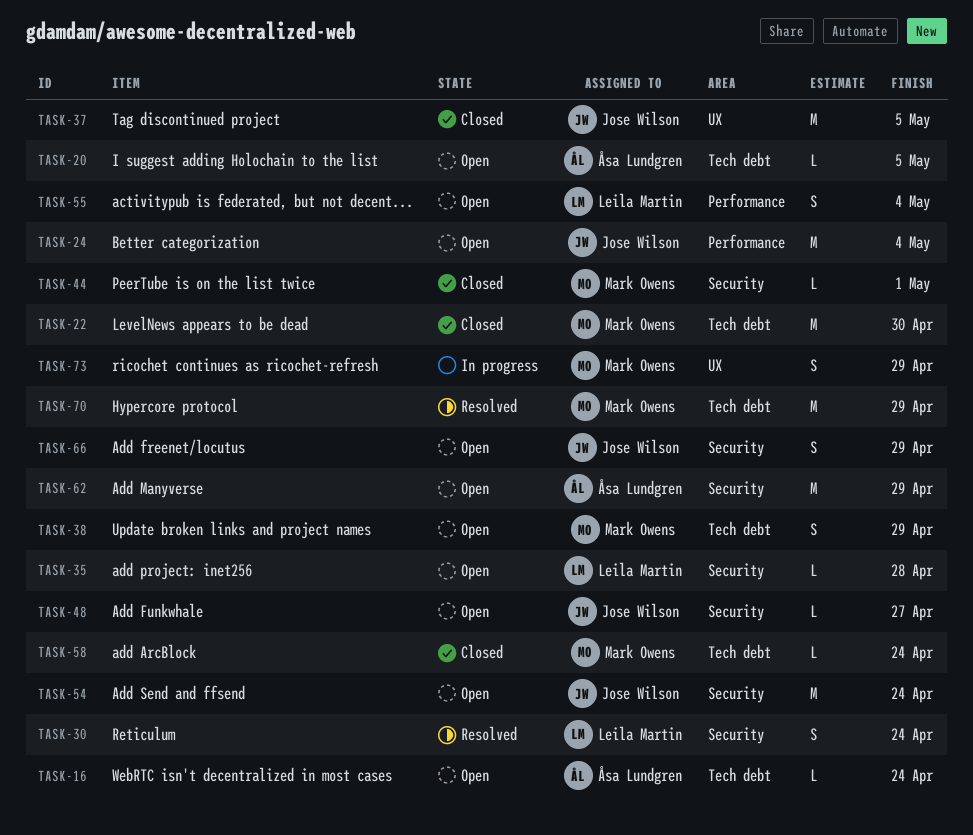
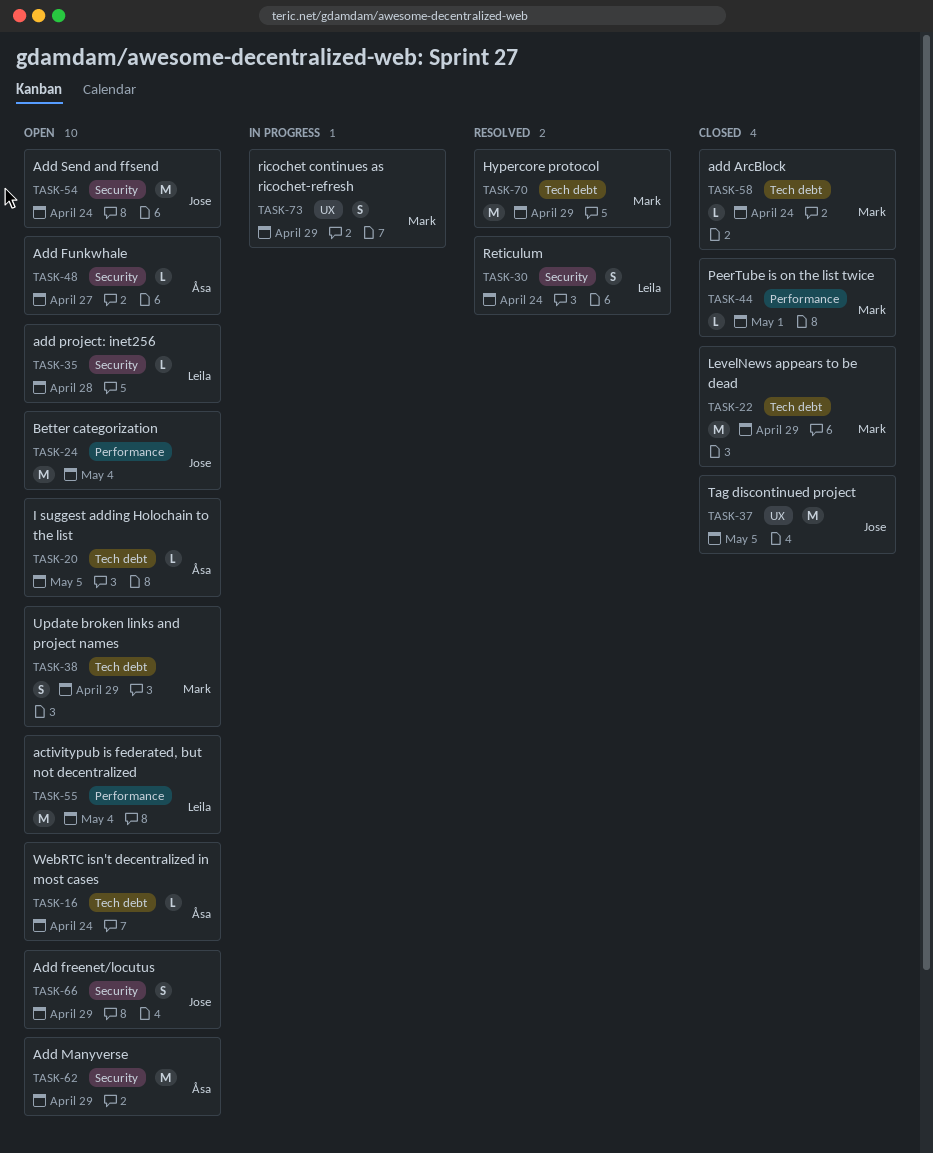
TASK-22, due: Apr 30 -> Apr 29
TASK-44, label: Security -> Performance
TASK-48, owner: Jose Wilson -> Åsa Lundgren
TASK-55, estimate: S -> M

